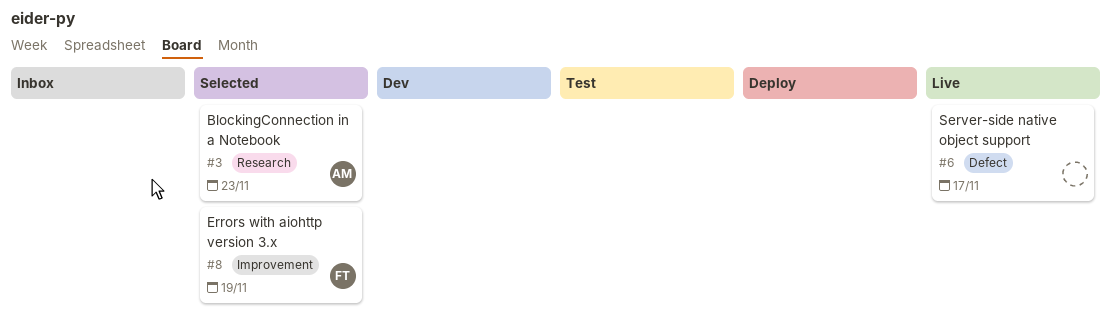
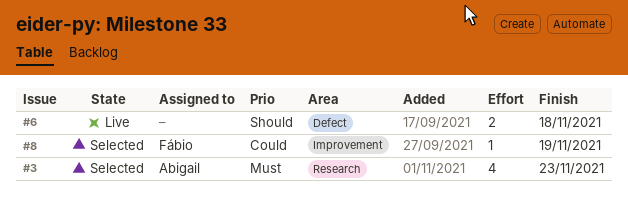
#6, due: Nov 17 -> Nov 18

